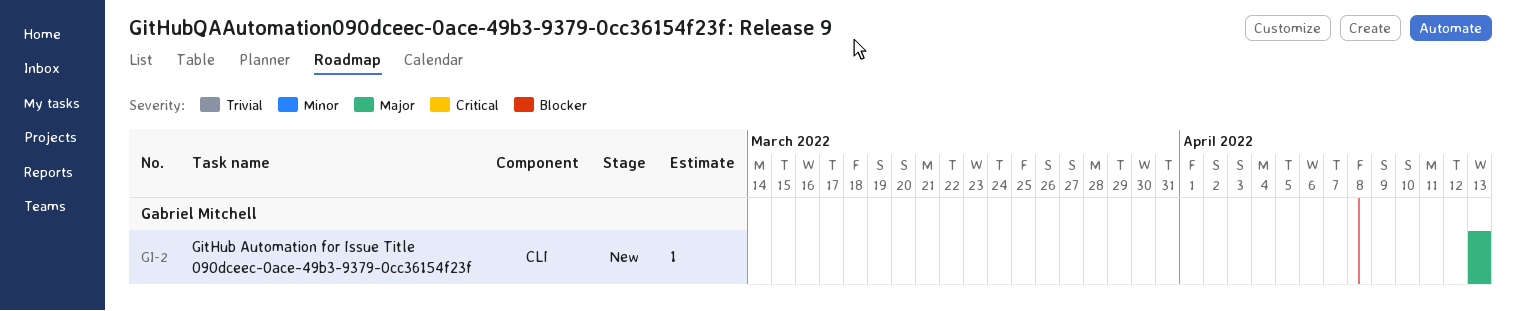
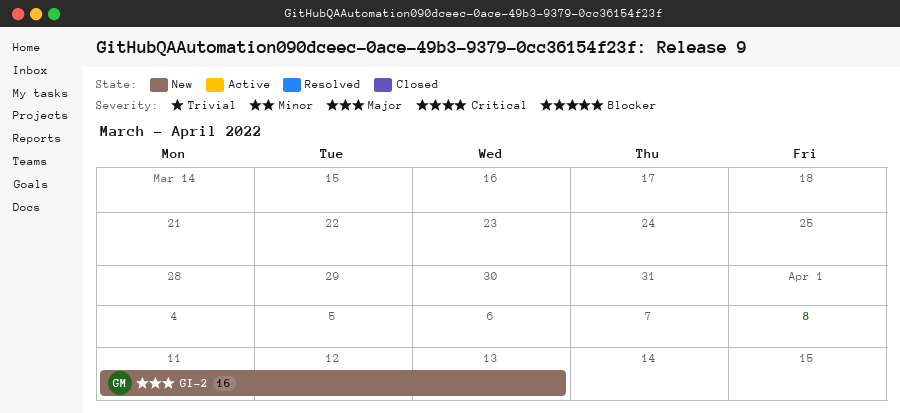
GI-2, estimate: 1 -> 16
GI-2, start: Apr 13 -> Apr 11

